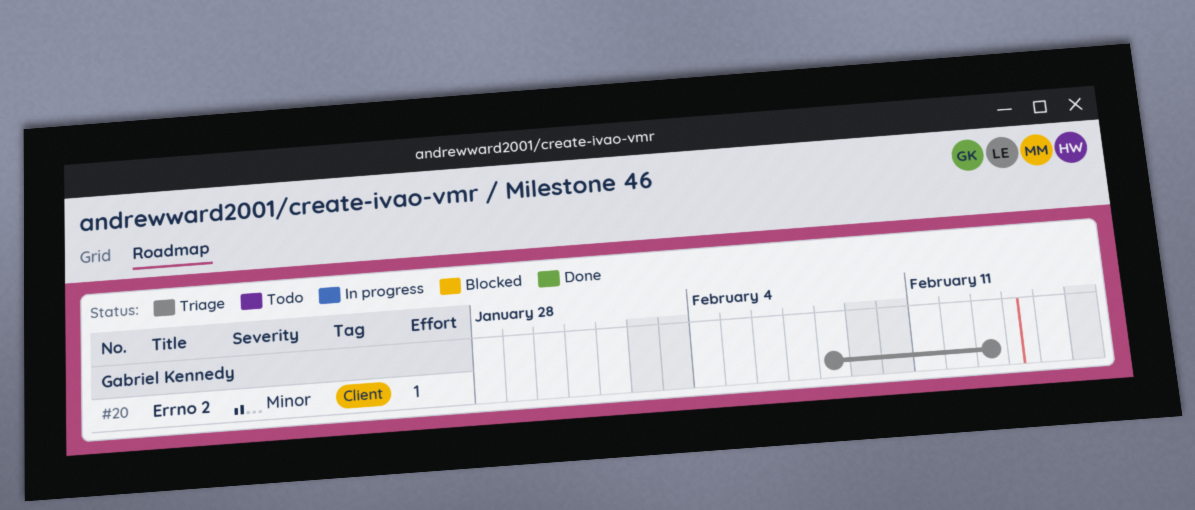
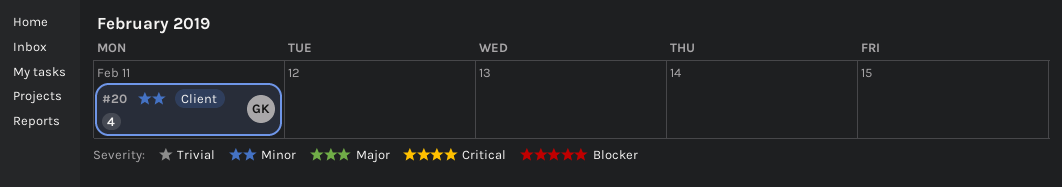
#20, estimate: 1 -> 4
#20, due: Feb 13 -> Feb 11

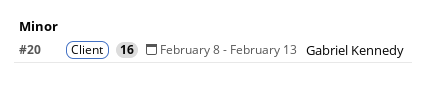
#20, estimate: 4 -> 16
#20, due: Feb 11 -> Feb 13

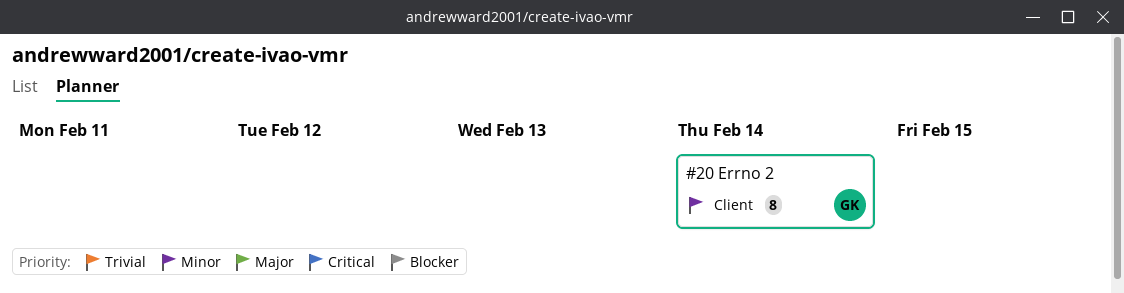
#20, estimate: 16 -> 8
#20, due: Feb 13 -> Feb 14

